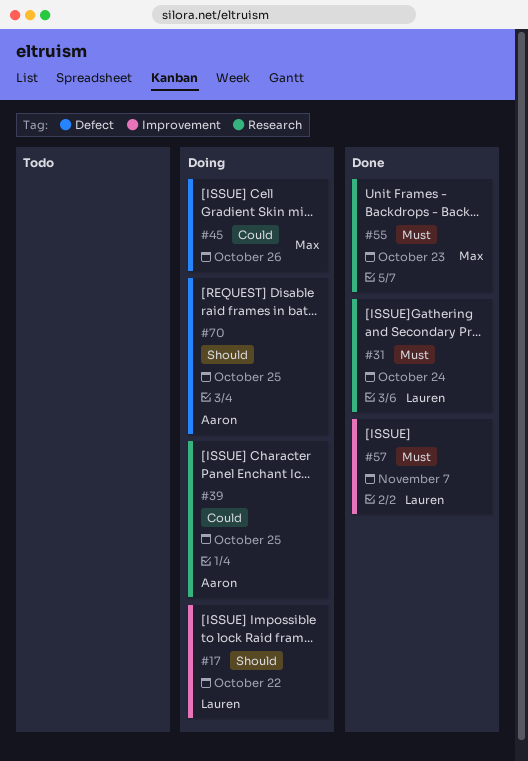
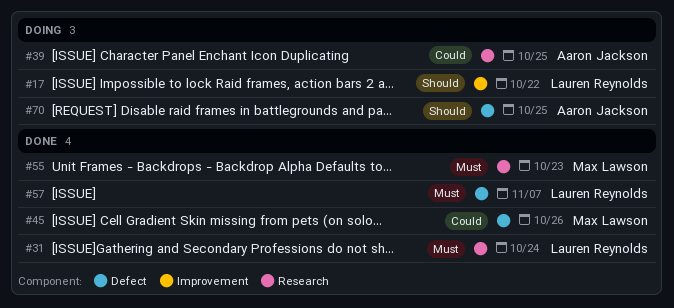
#45, status: Doing -> Done
#57, label: Improvement -> Defect

